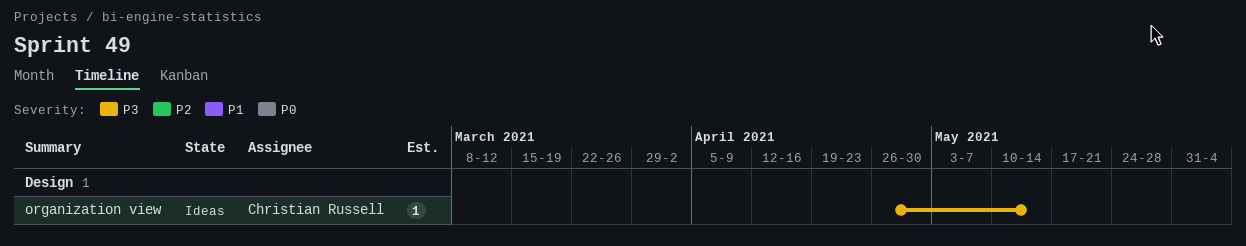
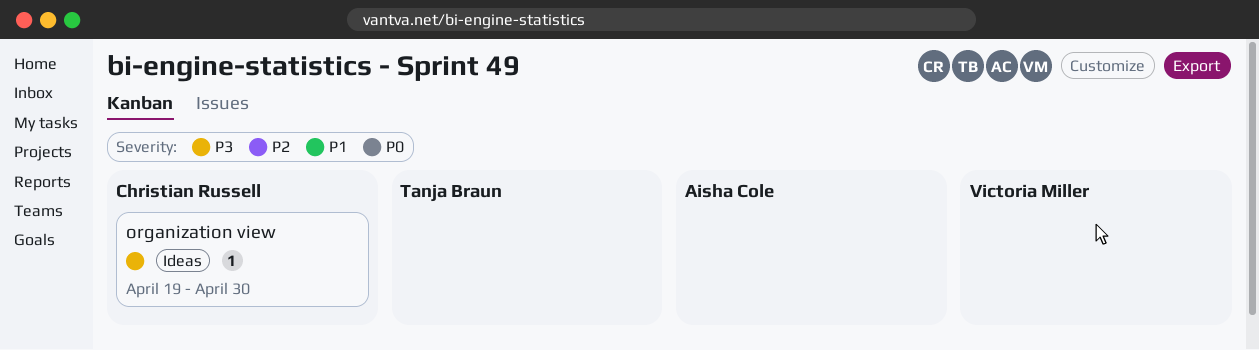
organization view, start: Apr 26 -> Apr 19
organization view, due: May 14 -> Apr 30

